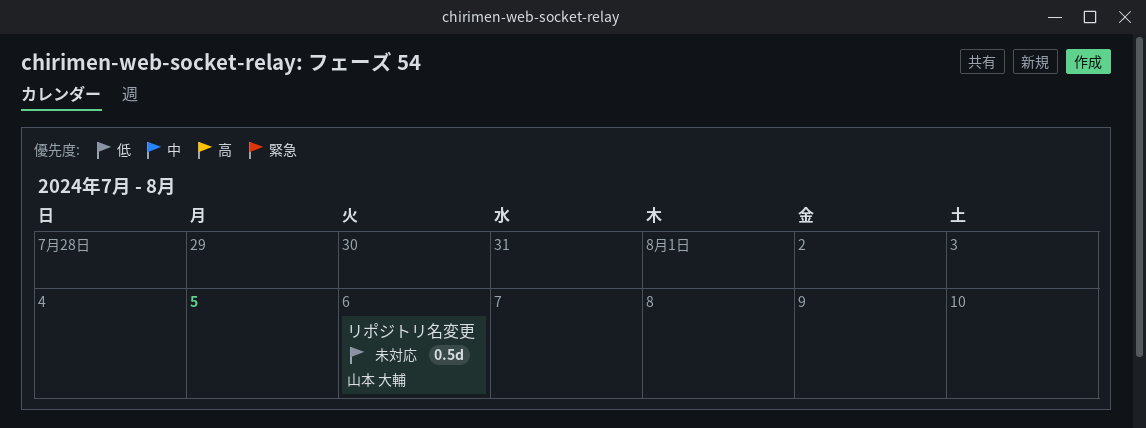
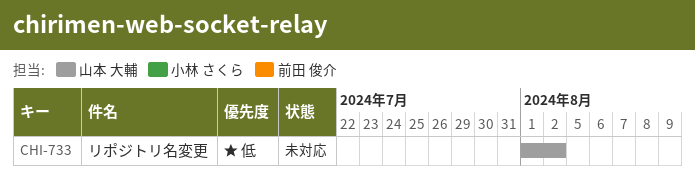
リポジトリ名変更, due: Aug 6 -> Aug 2

